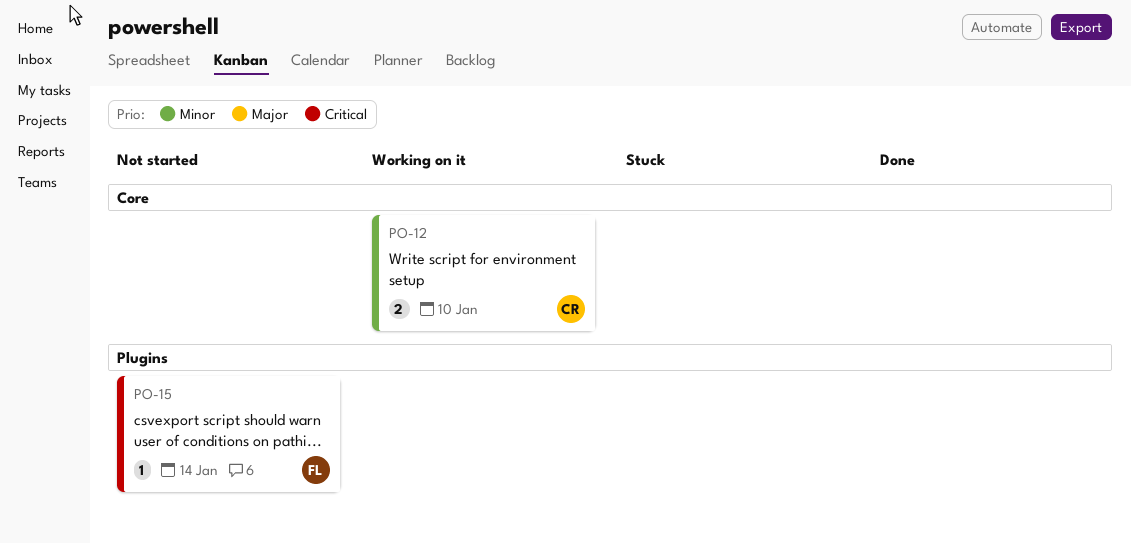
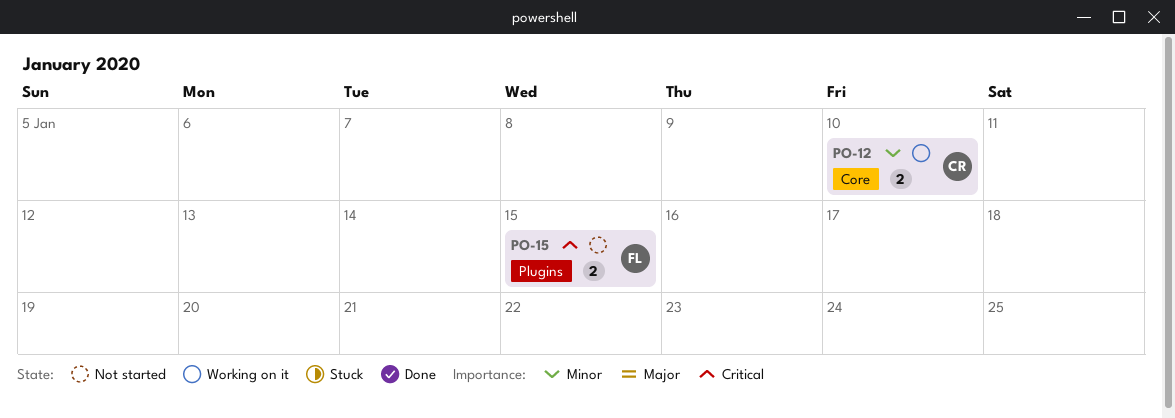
PO-15, estimate: 1 -> 2
PO-15, due: Jan 14 -> Jan 15

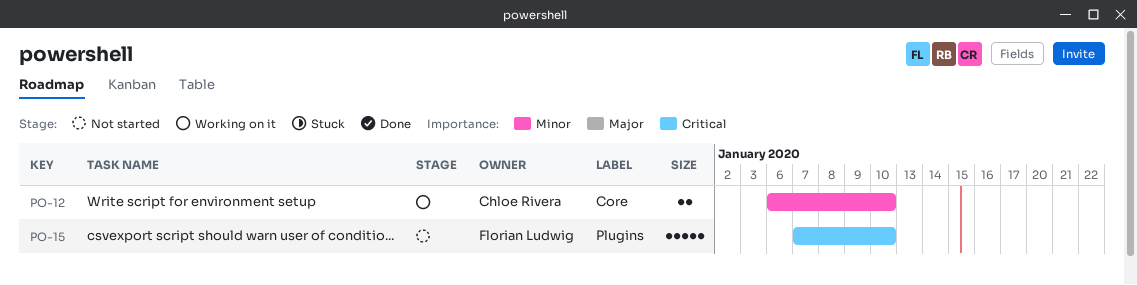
PO-15, estimate: 2 -> 5
PO-15, due: Jan 15 -> Jan 10

